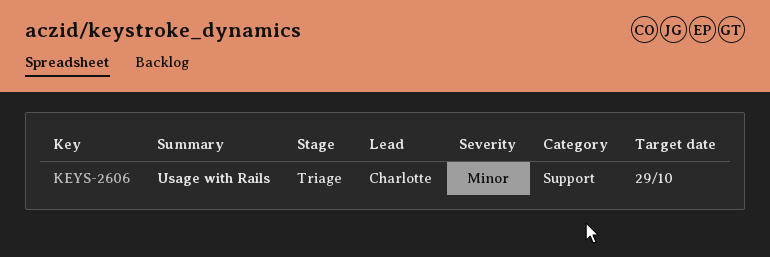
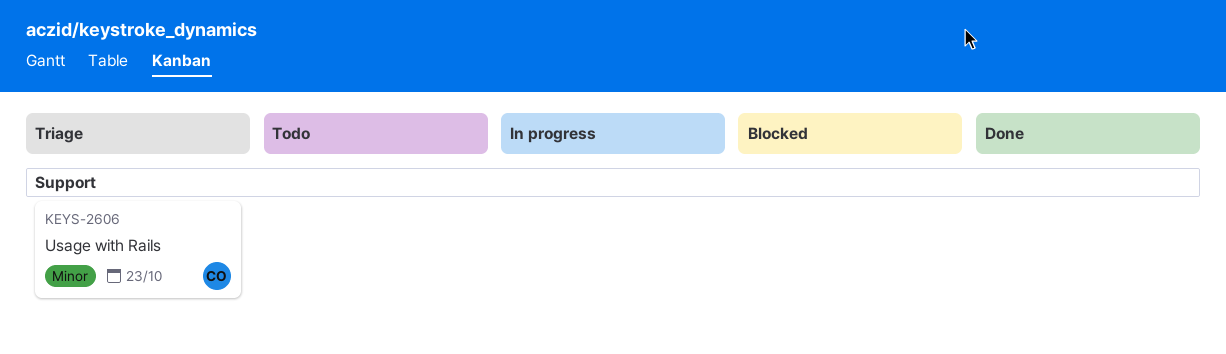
KEYS-2606, due: Oct 29 -> Oct 23

